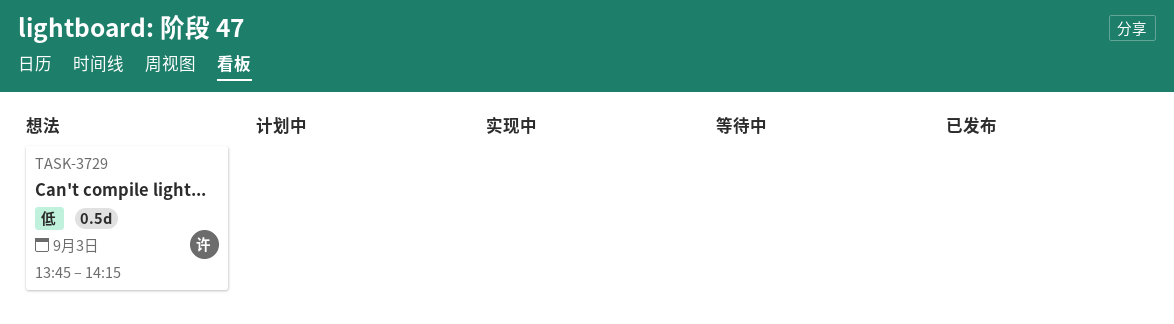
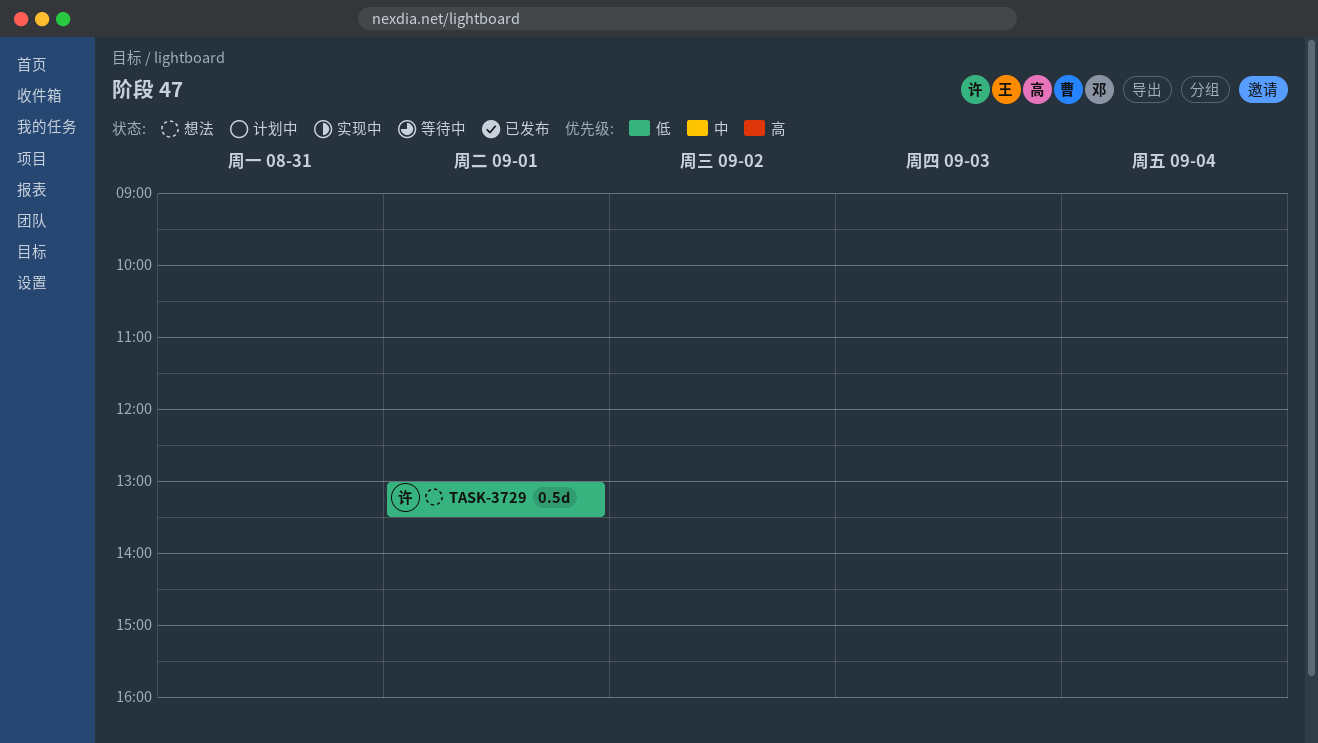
TASK-3729, day: Sep 3 -> Sep 1
TASK-3729, begins: 13:45 -> 13:00
TASK-3729, ends: 14:15 -> 13:30

